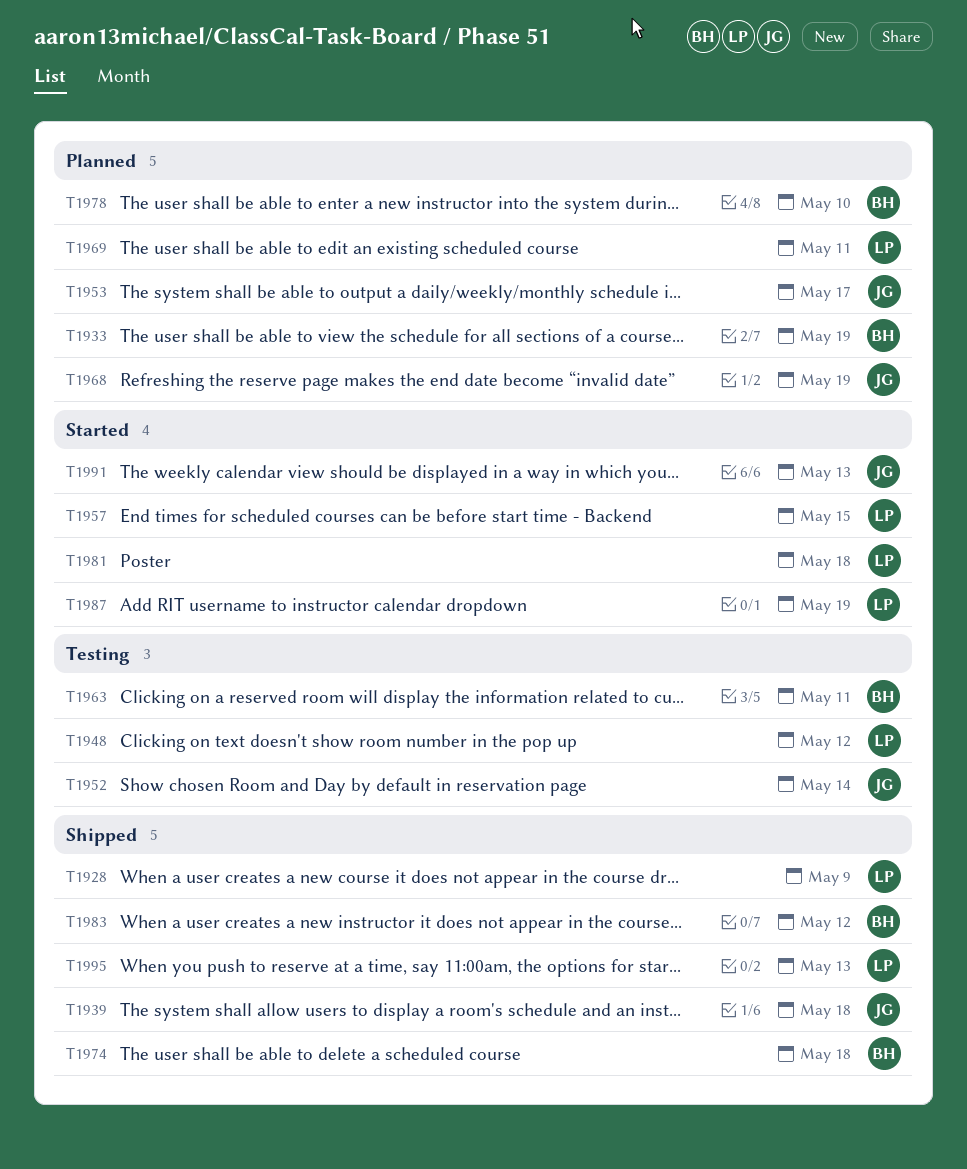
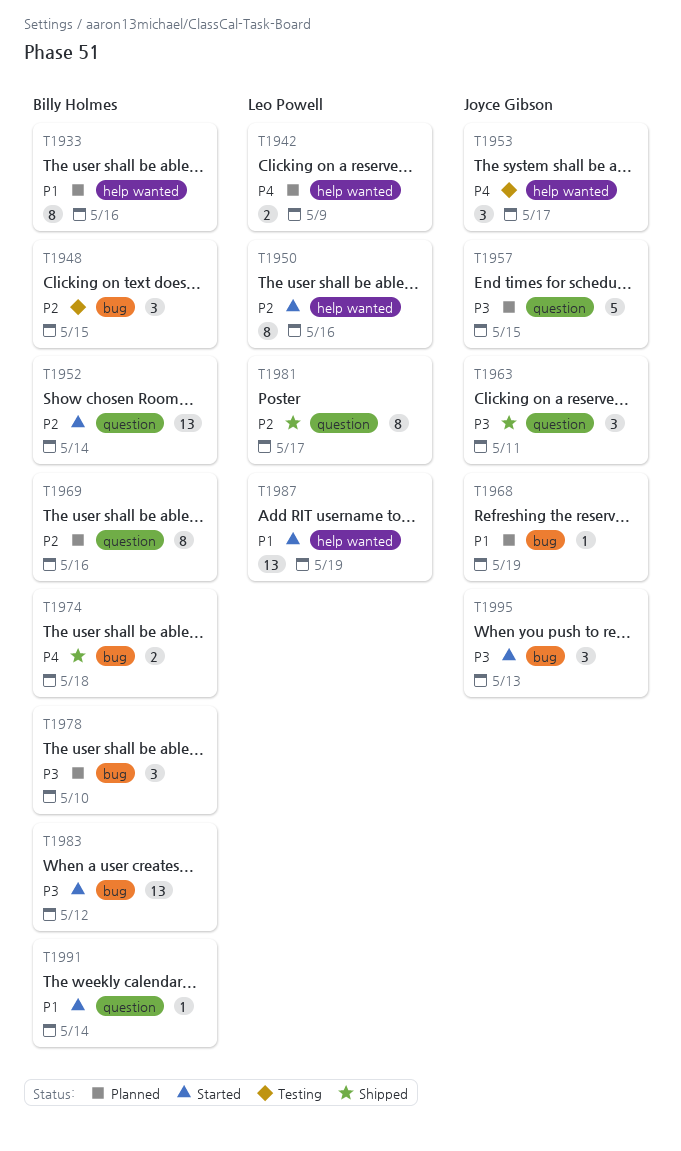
T1928: present -> none
T1933, due: May 19 -> May 16
T1939: present -> none
T1942: none -> present
T1948, owner: Leo Powell -> Billy Holmes
T1948, due: May 12 -> May 15
T1950: none -> present
T1952, status: Testing -> Started
T1952, owner: Joyce Gibson -> Billy Holmes
T1953, status: Planned -> Testing
T1957, status: Started -> Planned
T1957, owner: Leo Powell -> Joyce Gibson
T1963, status: Testing -> Shipped
T1963, owner: Billy Holmes -> Joyce Gibson
T1969, owner: Leo Powell -> Billy Holmes
T1969, due: May 11 -> May 16
T1981, status: Started -> Shipped
T1981, due: May 18 -> May 17
T1983, status: Shipped -> Started
T1991, owner: Joyce Gibson -> Billy Holmes
T1991, due: May 13 -> May 14
T1995, status: Shipped -> Started
T1995, owner: Leo Powell -> Joyce Gibson

